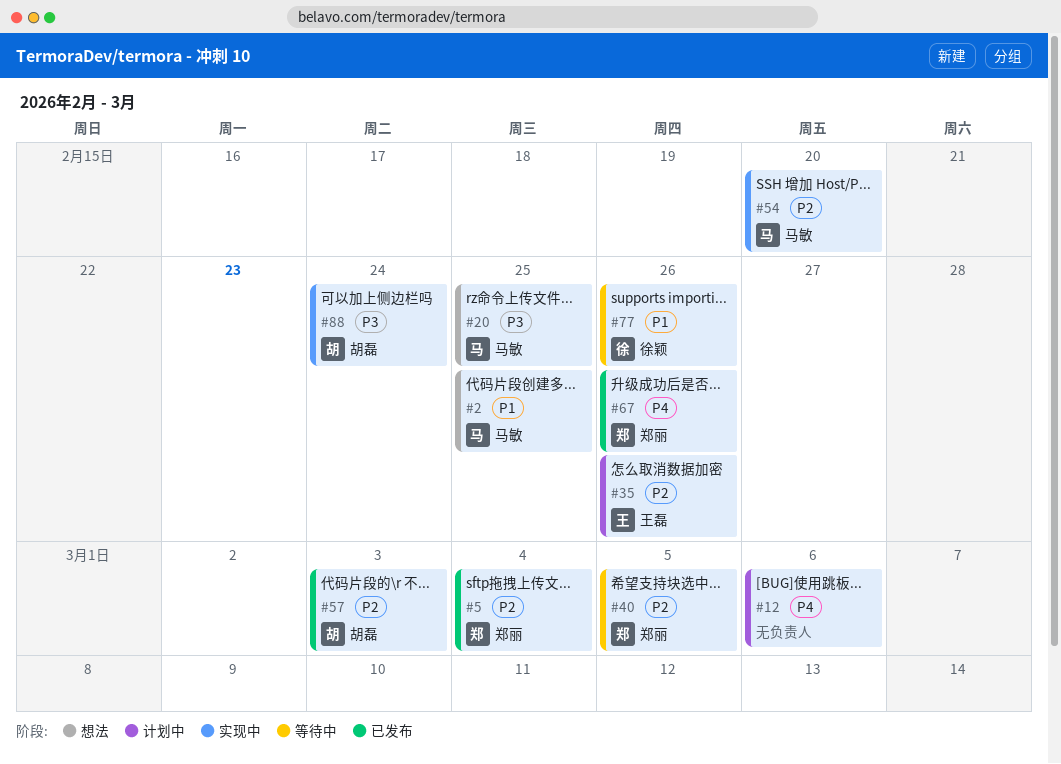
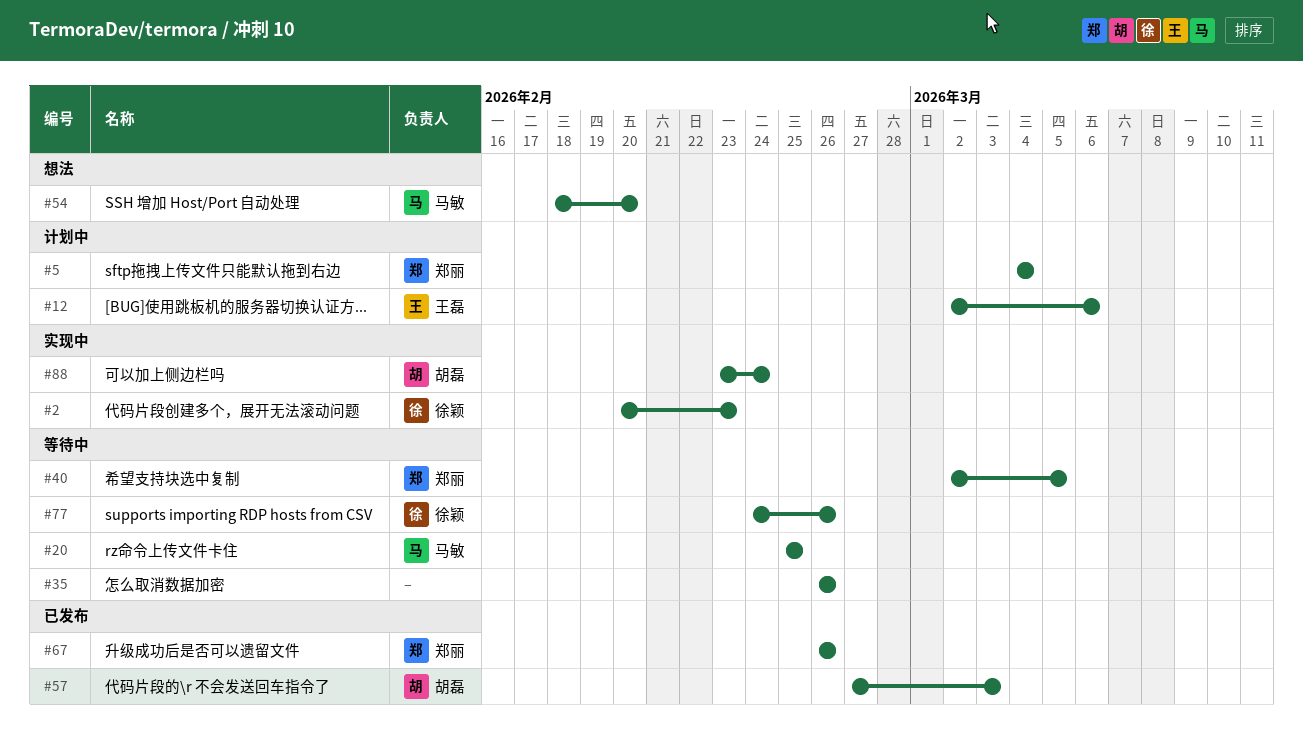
#2, status: 想法 -> 实现中
#2, owner: 马敏 -> 徐颖
#2, due: Feb 25 -> Feb 23
#5, status: 已发布 -> 计划中
#12, owner: none -> 王磊
#20, status: 想法 -> 等待中
#35, status: 计划中 -> 等待中
#35, owner: 王磊 -> none
#54, status: 实现中 -> 想法

